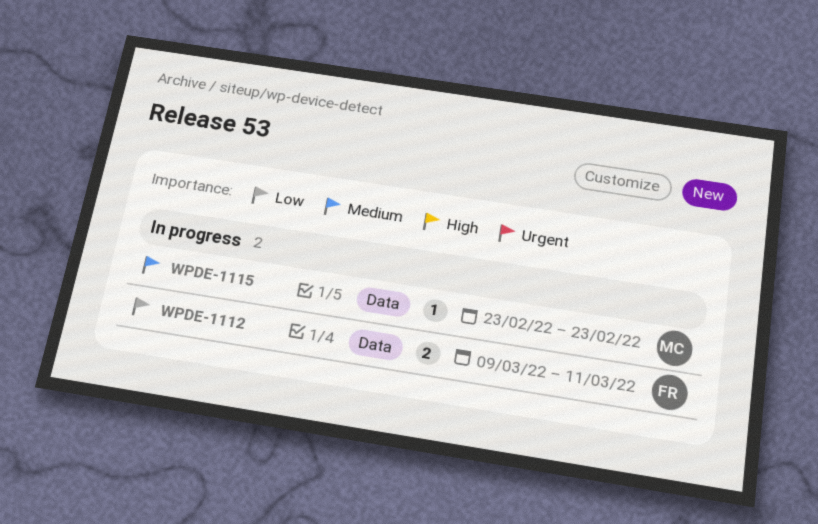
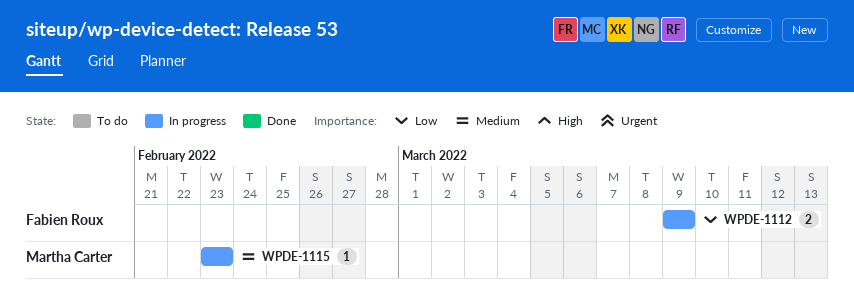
WPDE-1112, due: Mar 11 -> Mar 9

